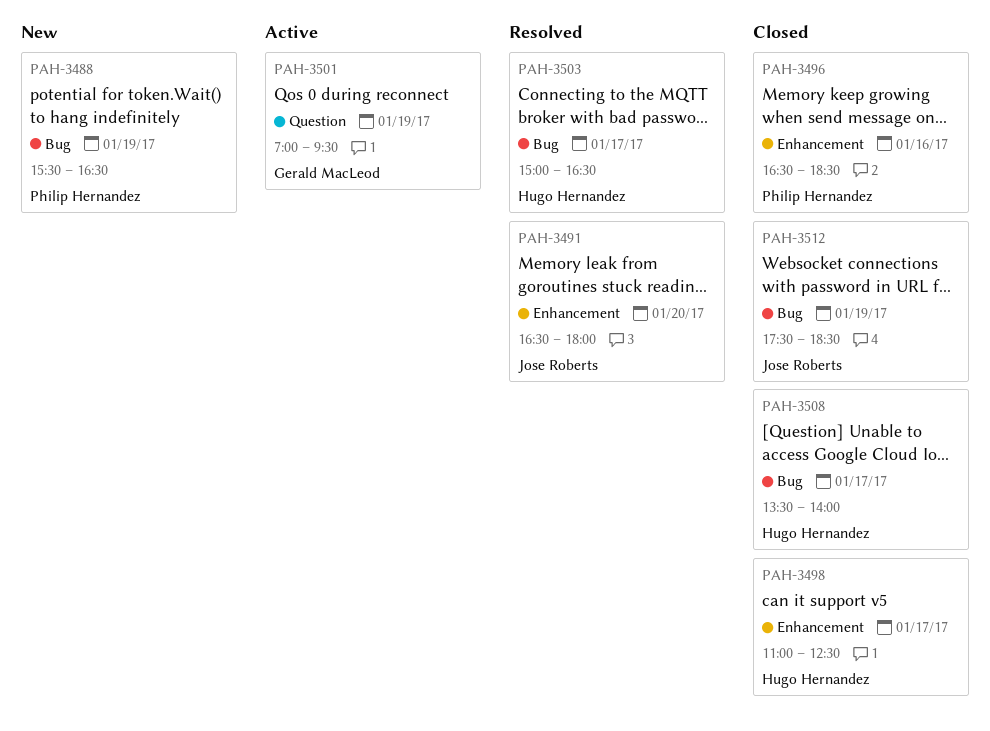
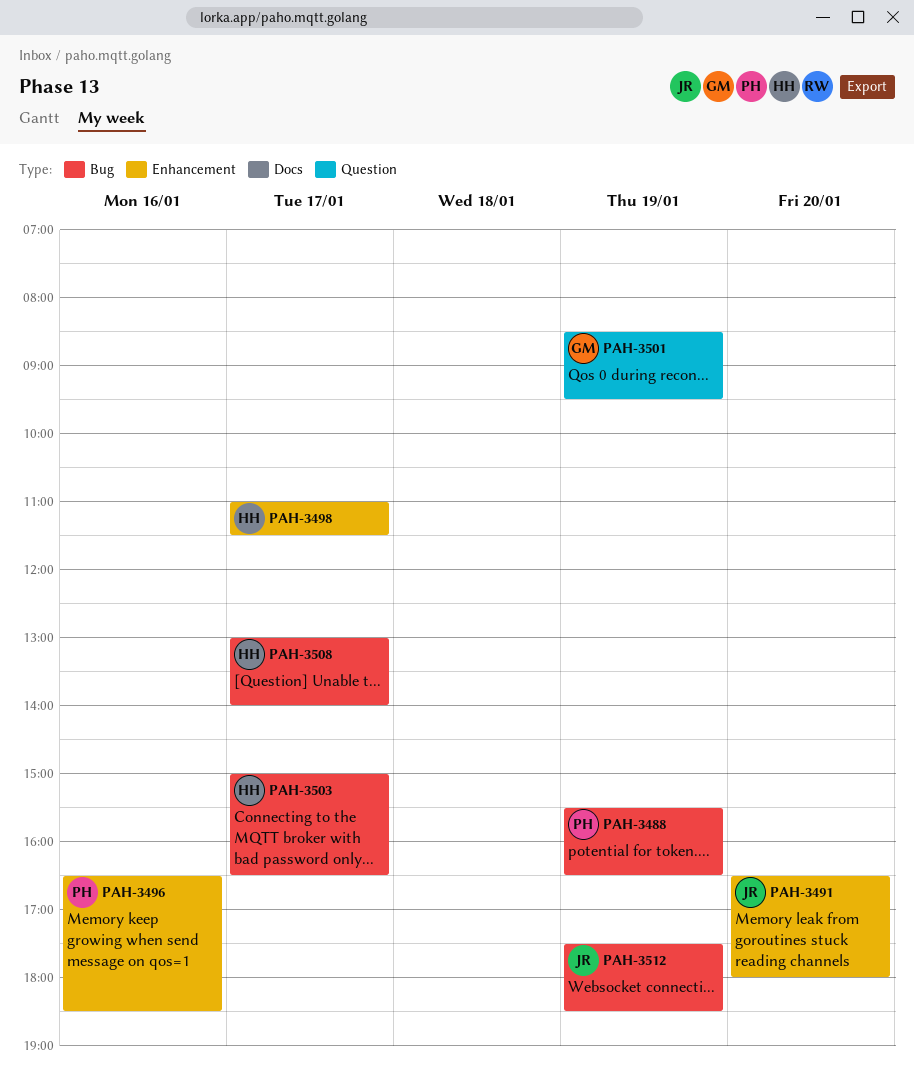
PAH-3498, ends: 12:30 -> 11:30
PAH-3501, begins: 07:00 -> 08:30
PAH-3508, begins: 13:30 -> 13:00

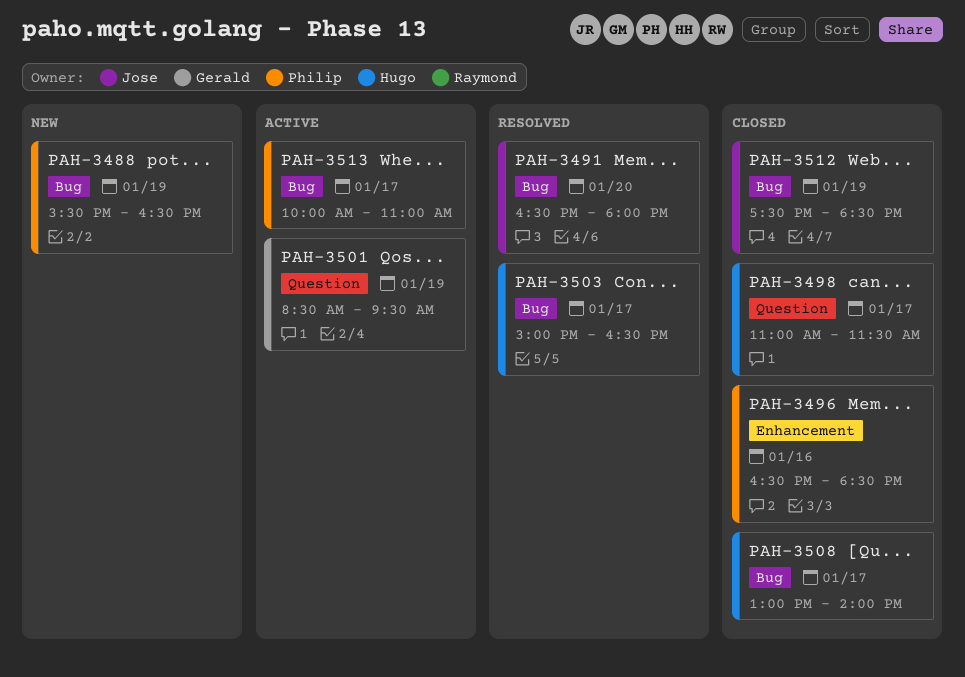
PAH-3491, label: Enhancement -> Bug
PAH-3498, label: Enhancement -> Question
PAH-3513: none -> present

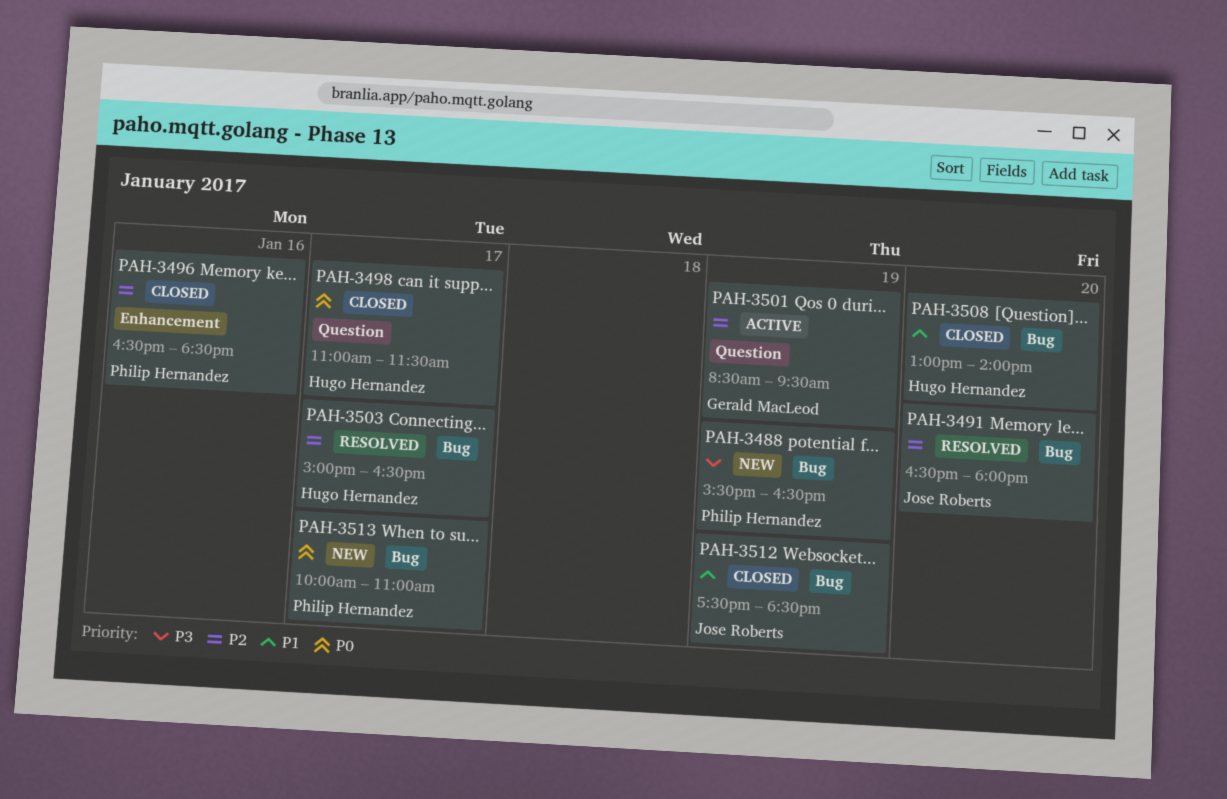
PAH-3508, day: Jan 17 -> Jan 20
PAH-3513, status: Active -> New

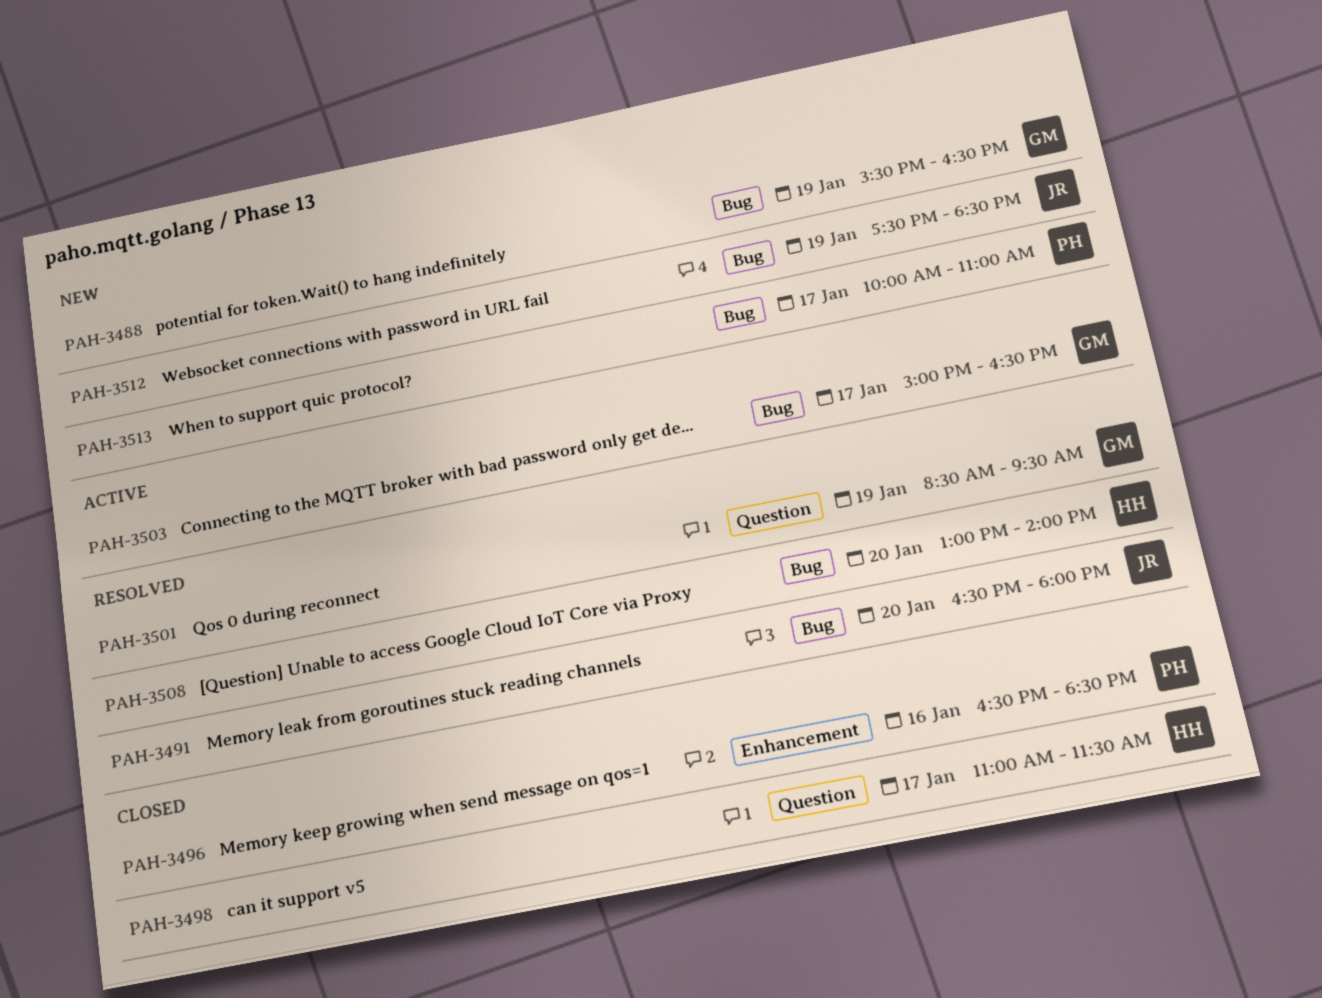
PAH-3488, owner: Philip Hernandez -> Gerald MacLeod
PAH-3501, status: Active -> Resolved
PAH-3503, status: Resolved -> Active
PAH-3503, owner: Hugo Hernandez -> Gerald MacLeod
PAH-3508, status: Closed -> Resolved
PAH-3512, status: Closed -> New

